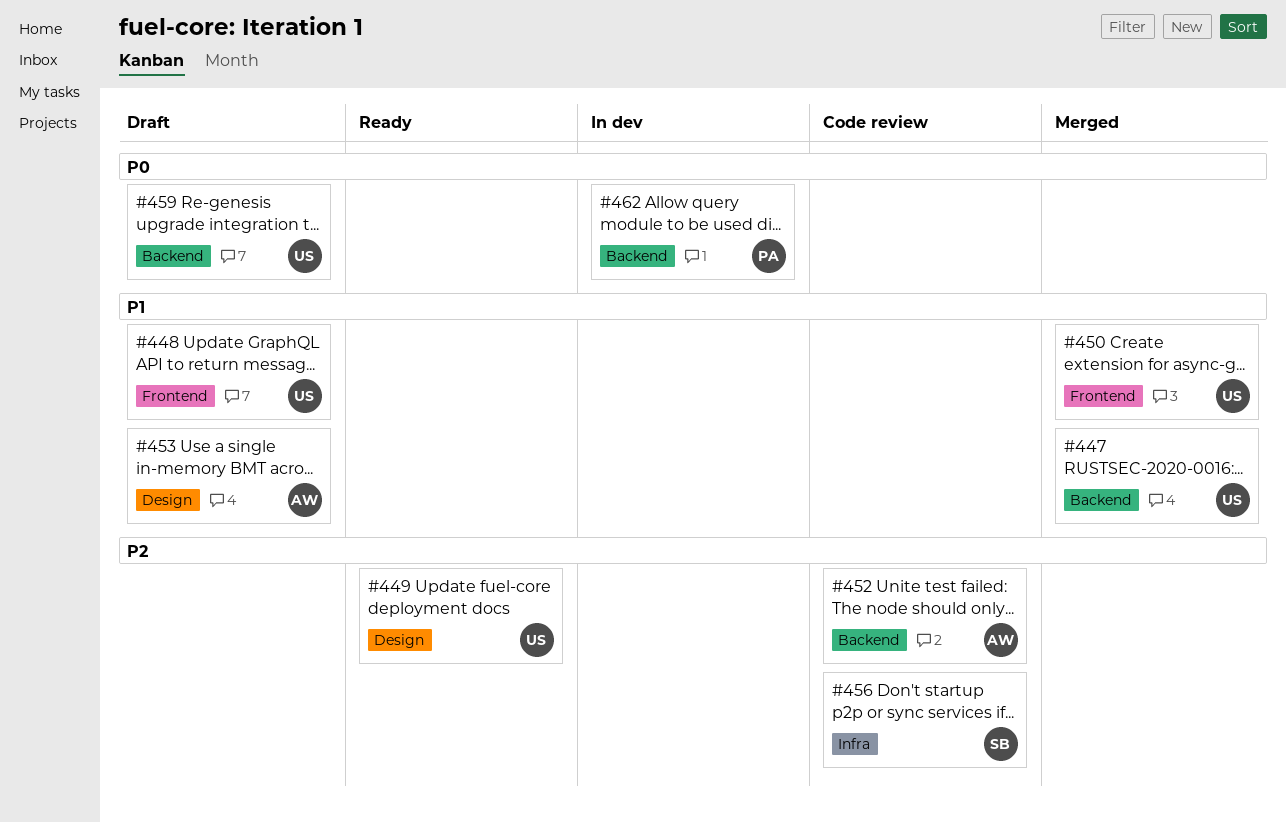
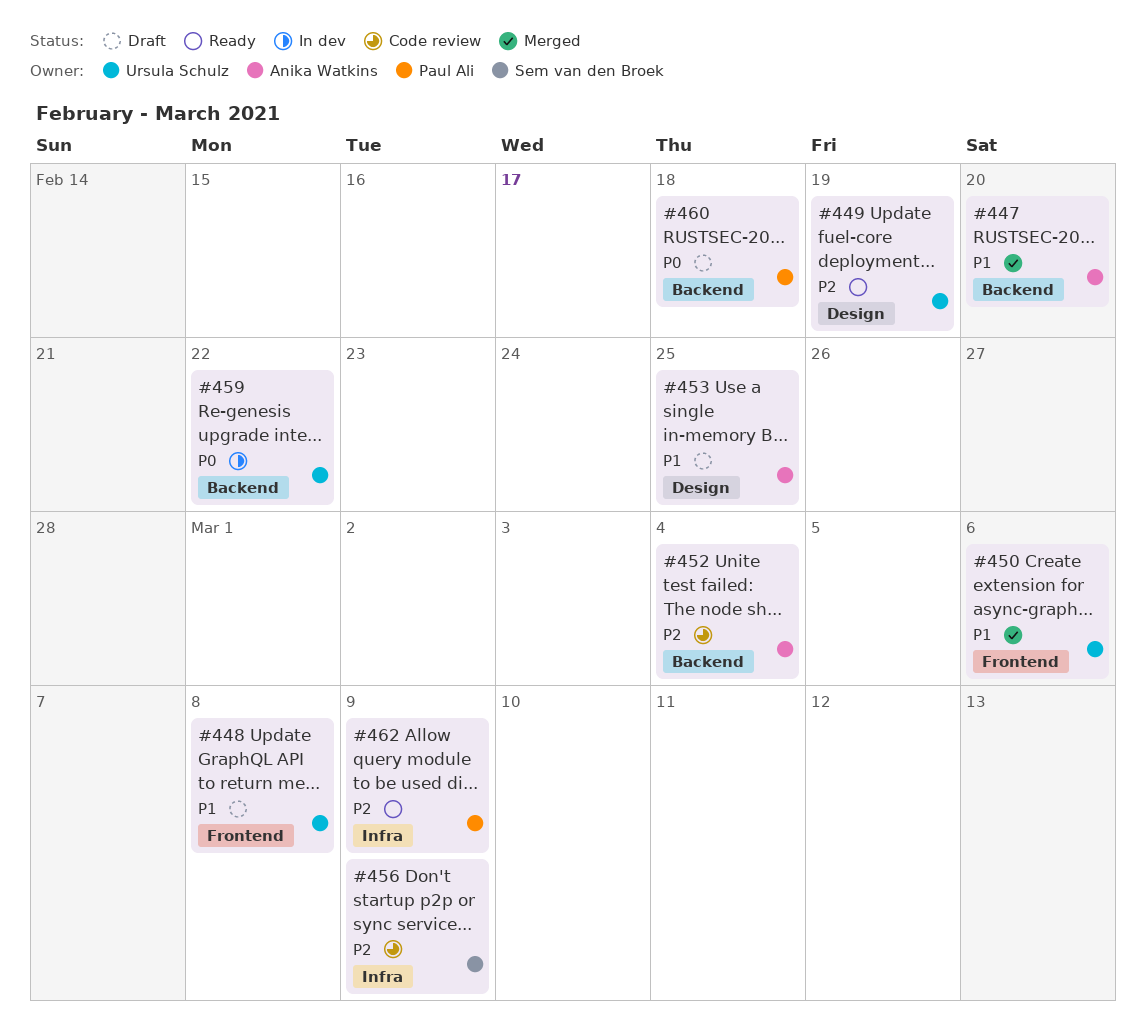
#447, owner: Ursula Schulz -> Anika Watkins
#459, status: Draft -> In dev
#460: none -> present
#462, status: In dev -> Ready
#462, priority: P0 -> P2
#462, label: Backend -> Infra

